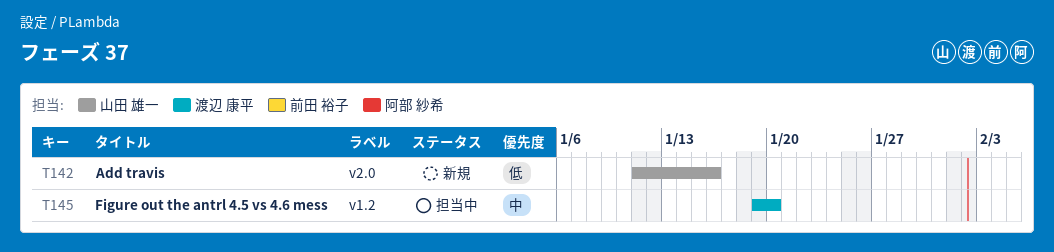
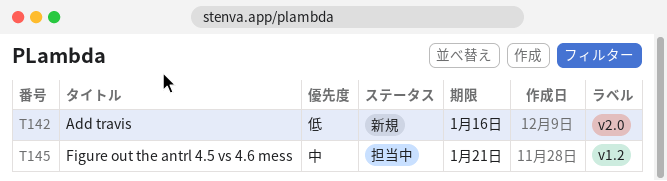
T145, due: Jan 20 -> Jan 21

